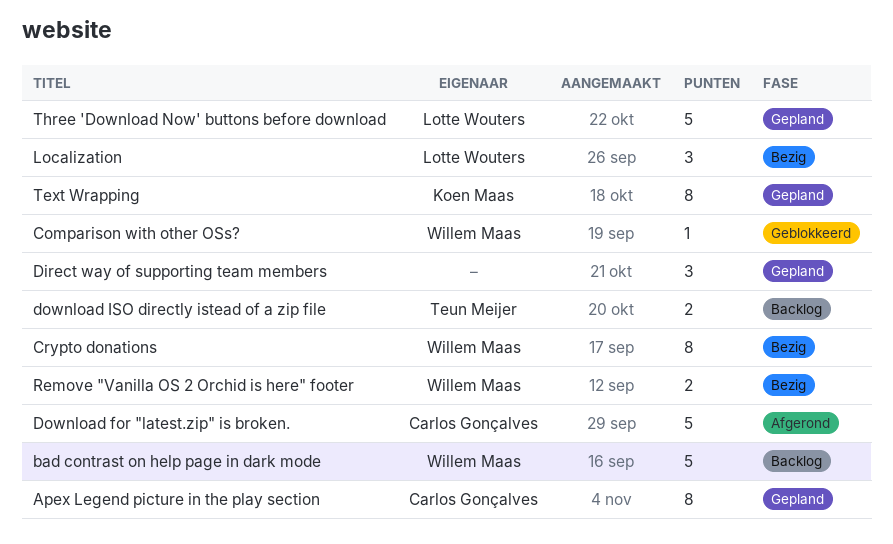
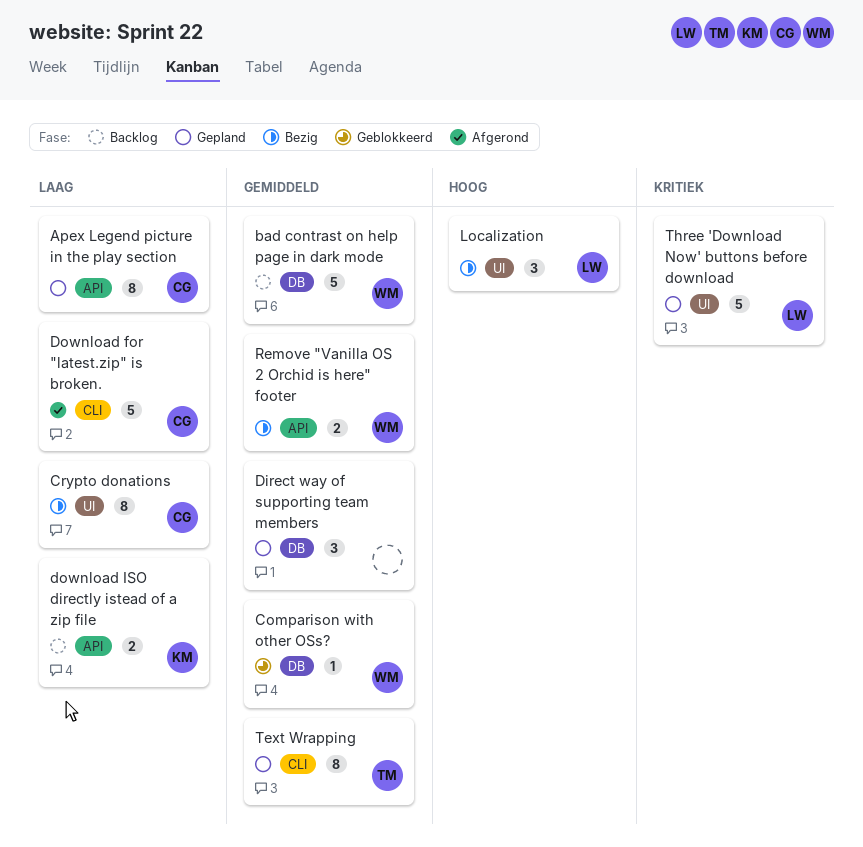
Crypto donations, owner: Willem Maas -> Carlos Gonçalves
download ISO directly istead of a zip file, owner: Teun Meijer -> Koen Maas
Text Wrapping, owner: Koen Maas -> Teun Meijer

